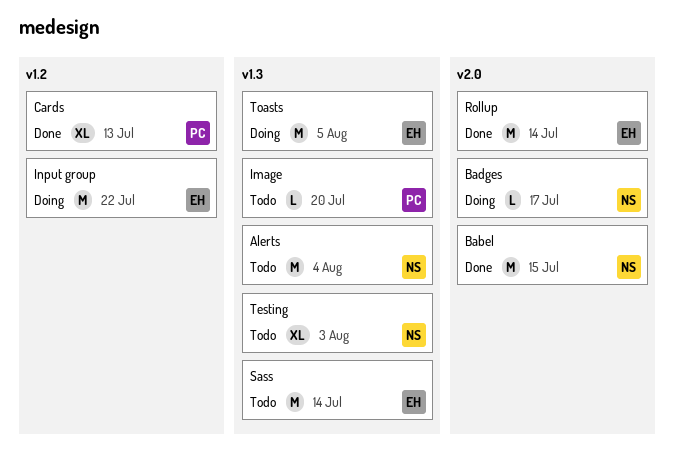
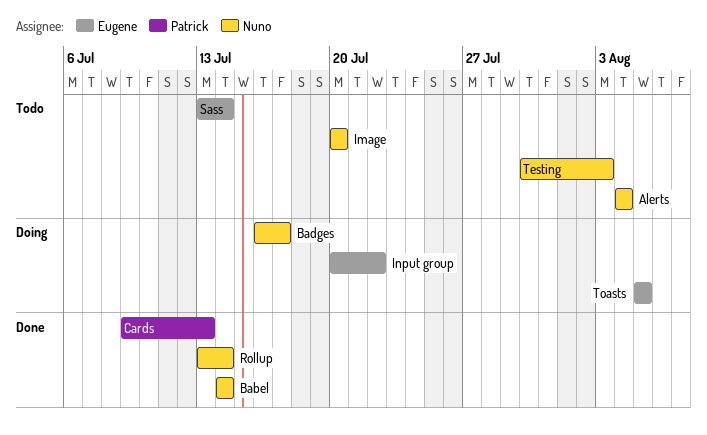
Babel, due: Jul 15 -> Jul 14
Image, owner: Patrick -> Nuno
Rollup, owner: Eugene -> Nuno

